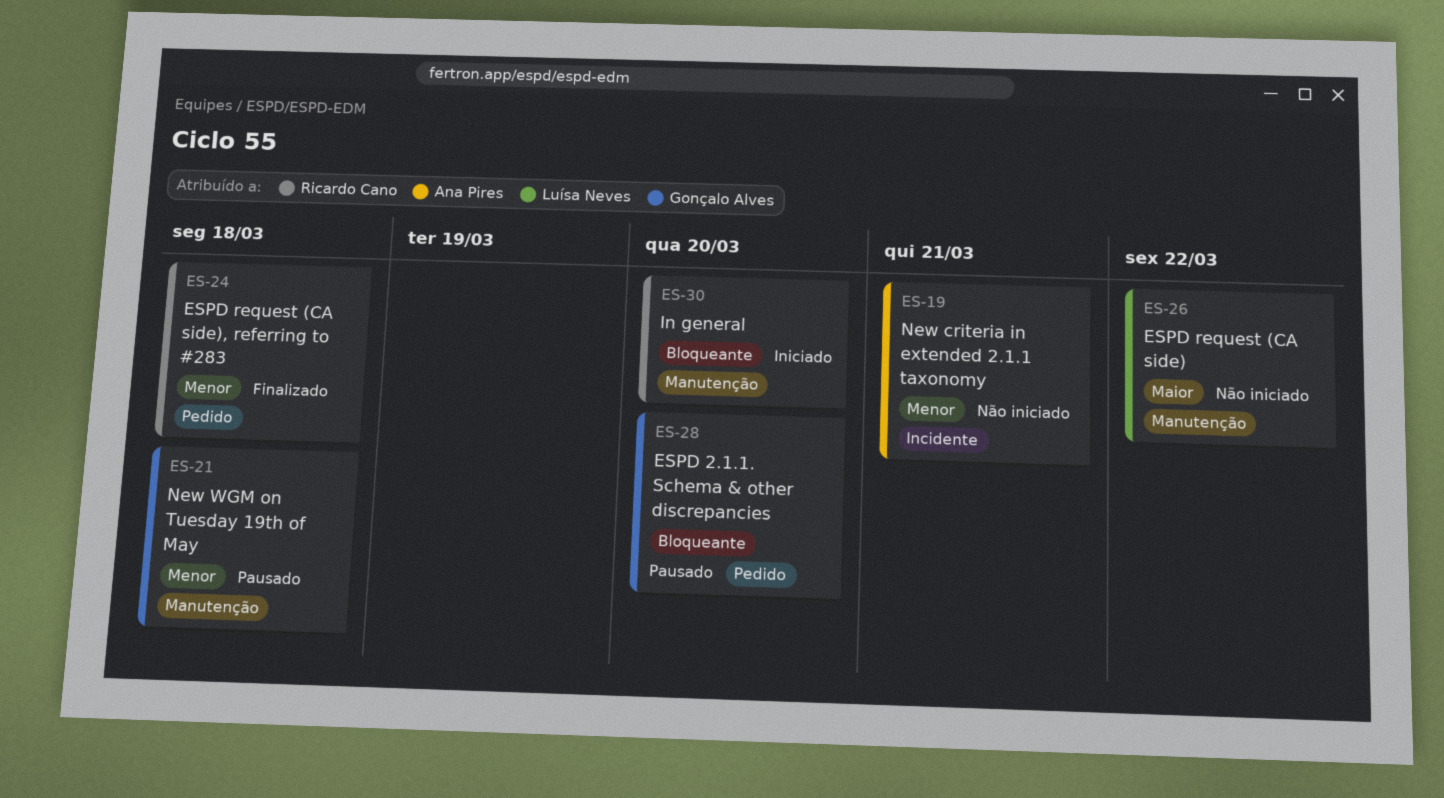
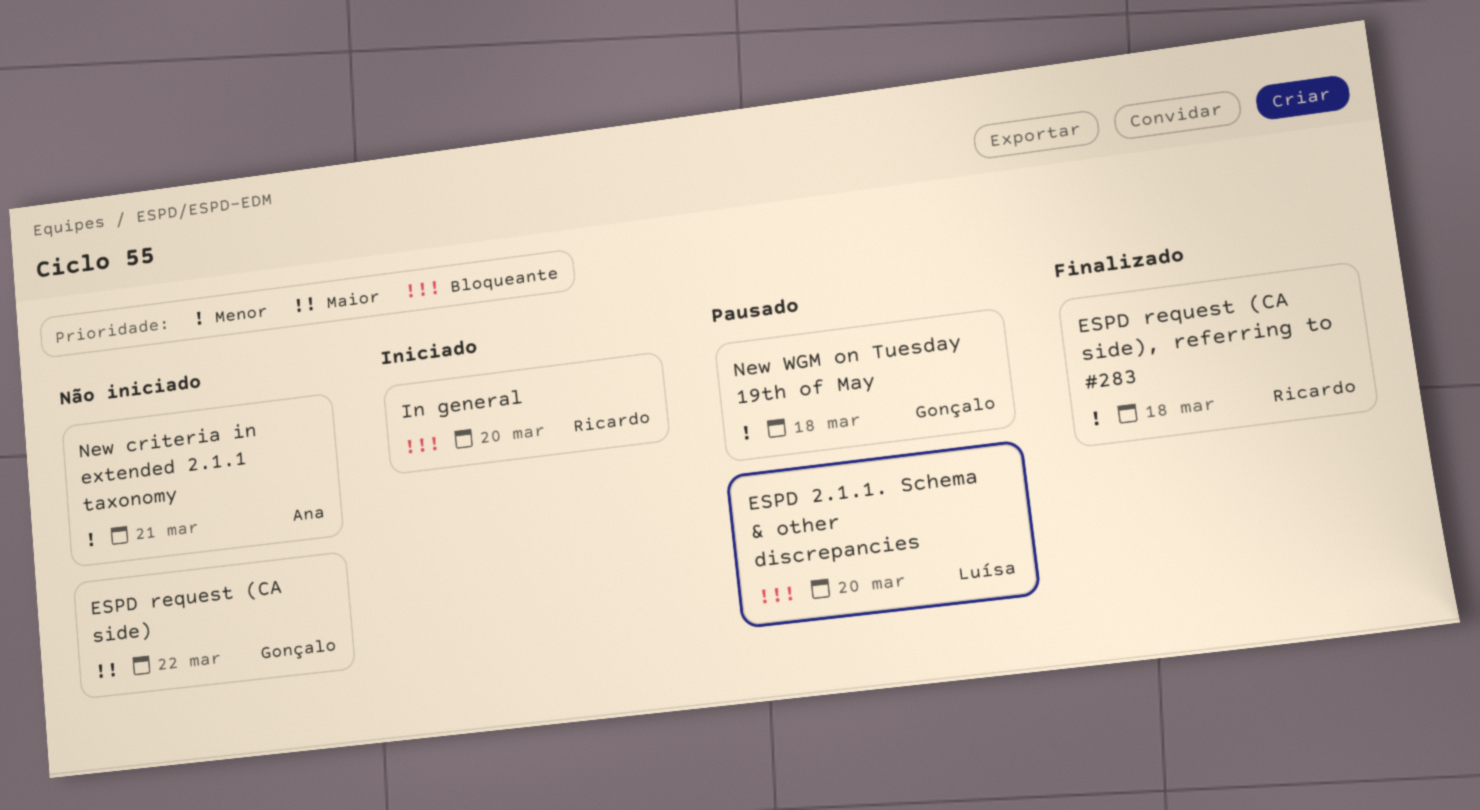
ESPD 2.1.1. Schema & other discrepancies, owner: Gonçalo Alves -> Luísa Neves
ESPD request (CA side), owner: Luísa Neves -> Gonçalo Alves

